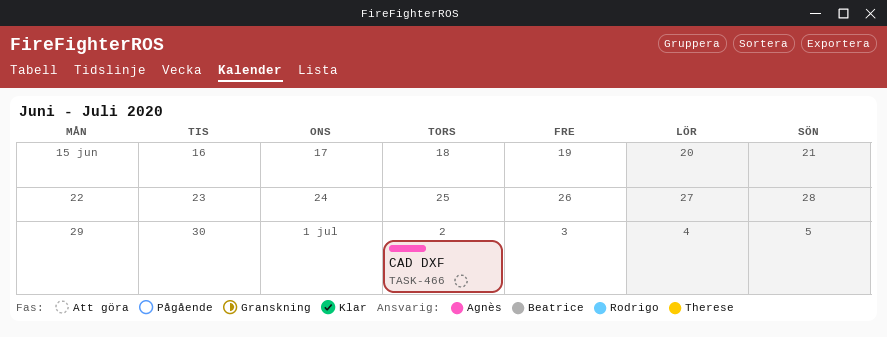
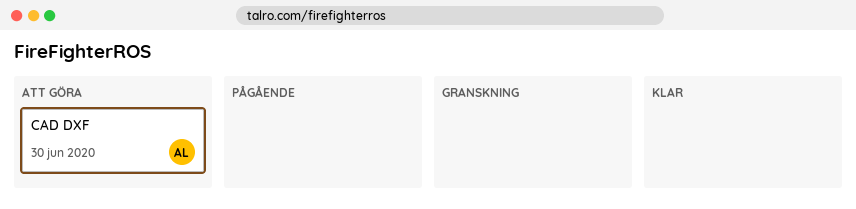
CAD DXF, due: Jul 2 -> Jun 30

